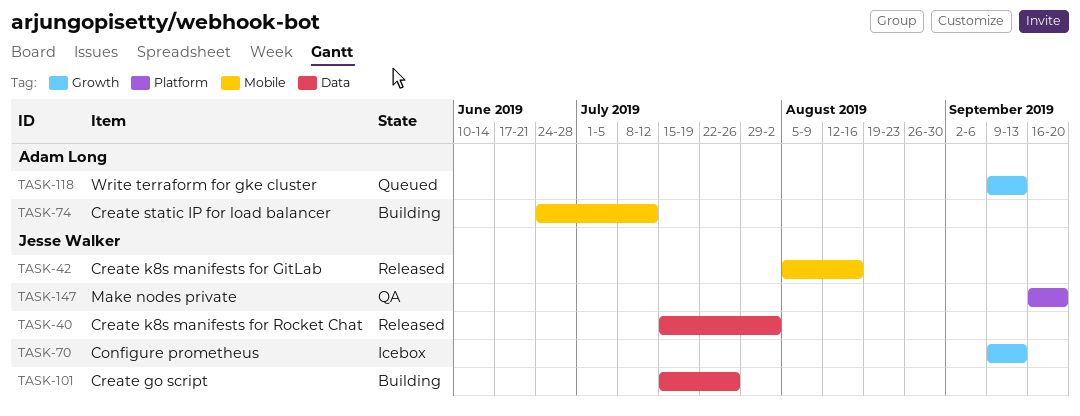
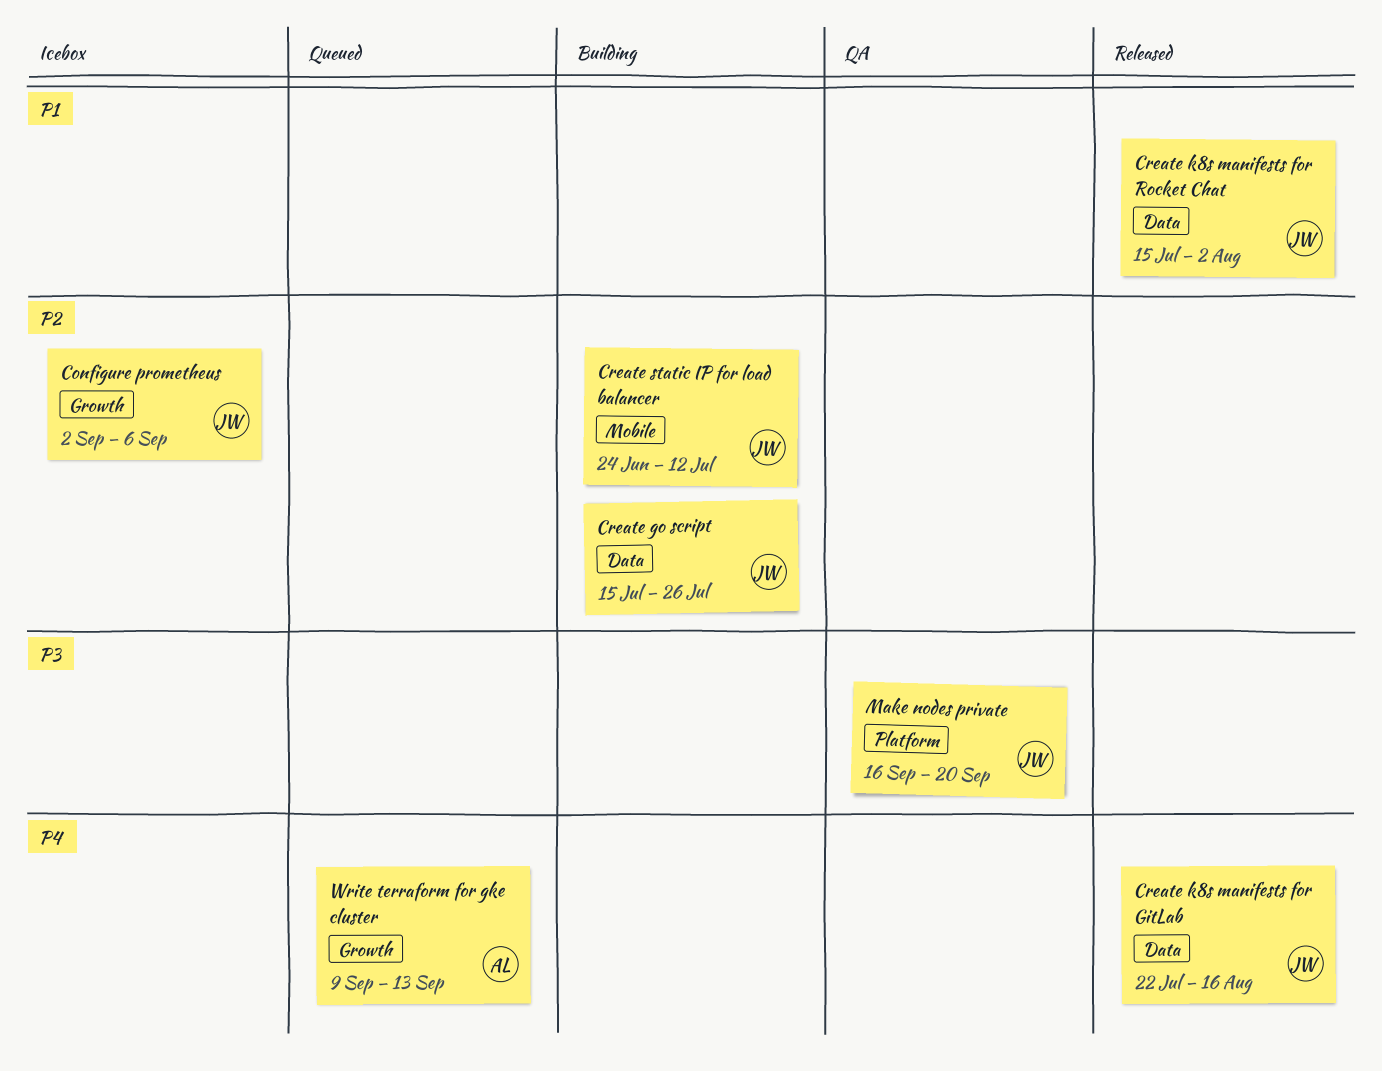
Configure prometheus, start: Sep 9 -> Sep 2
Configure prometheus, due: Sep 13 -> Sep 6
Create k8s manifests for GitLab, label: Mobile -> Data
Create k8s manifests for GitLab, start: Aug 5 -> Jul 22
Create static IP for load balancer, owner: Adam Long -> Jesse Walker

